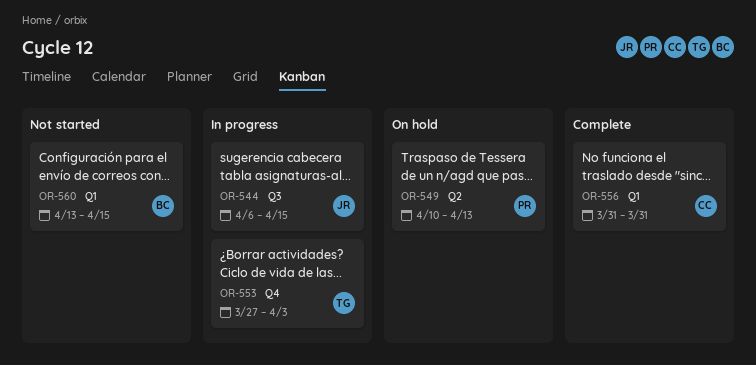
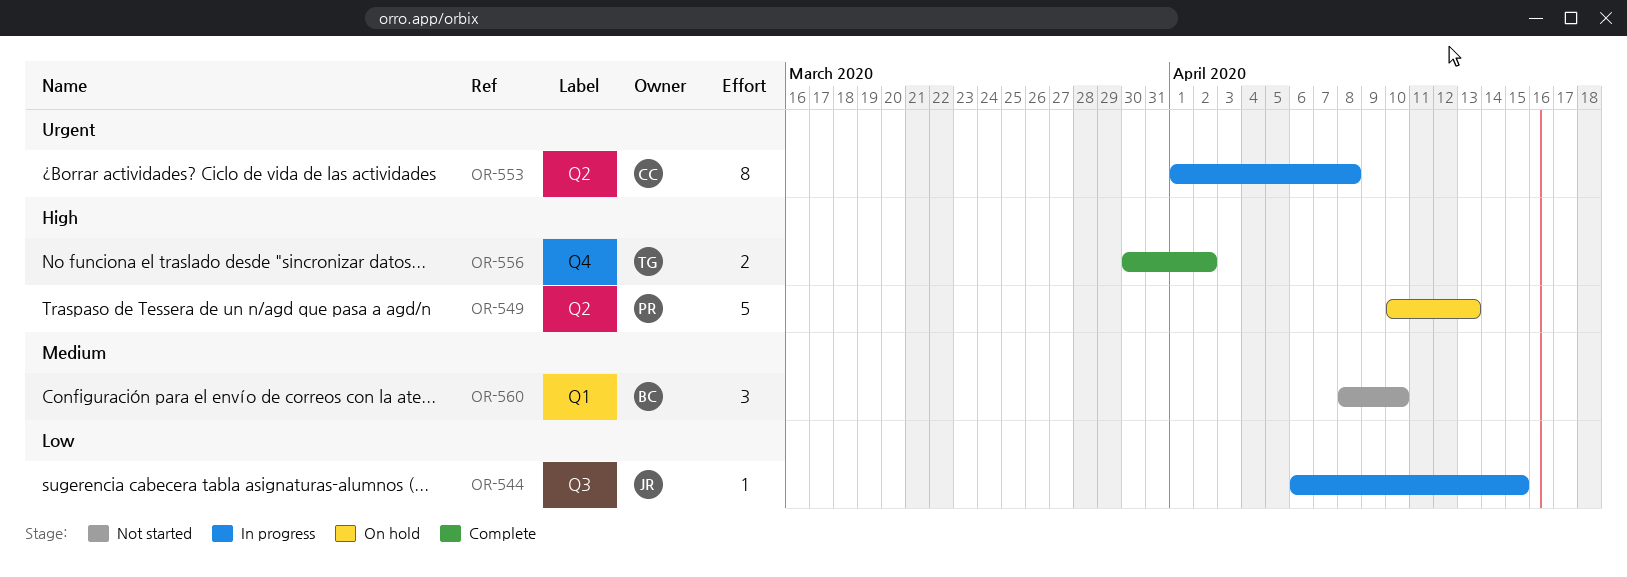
OR-553, owner: TG -> CC
OR-553, label: Q4 -> Q2
OR-553, start: Mar 27 -> Apr 1
OR-553, due: Apr 3 -> Apr 8
OR-556, owner: CC -> TG
OR-556, label: Q1 -> Q4
OR-556, start: Mar 31 -> Mar 30
OR-556, due: Mar 31 -> Apr 2
OR-560, start: Apr 13 -> Apr 8
OR-560, due: Apr 15 -> Apr 10

